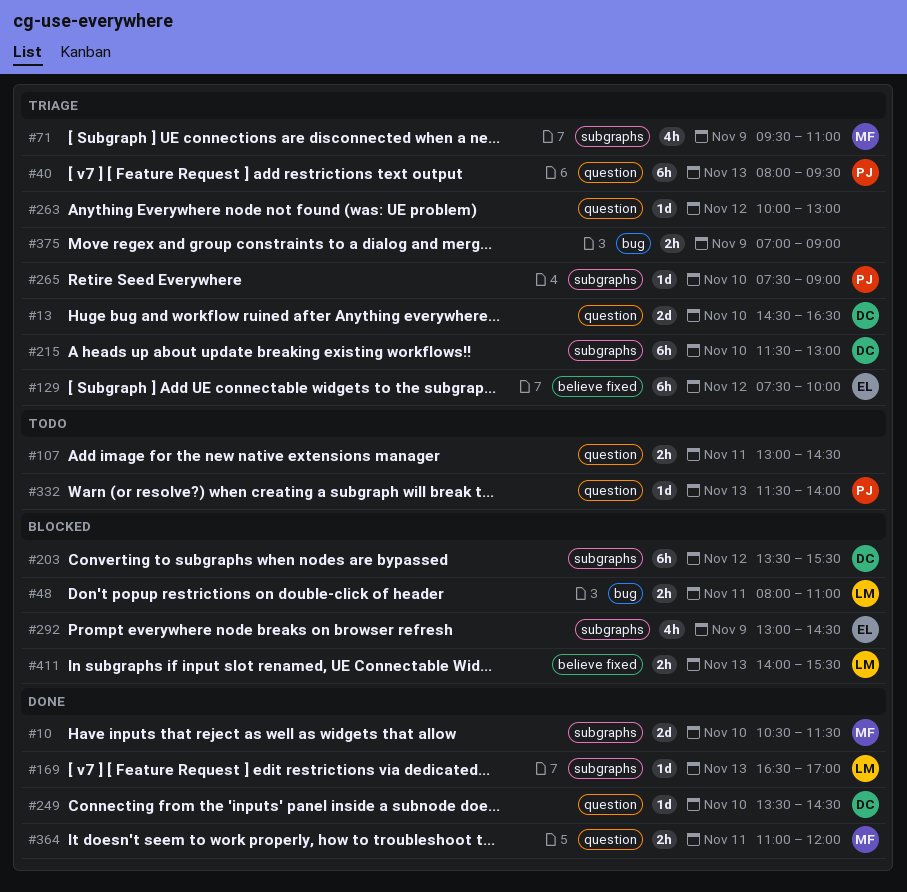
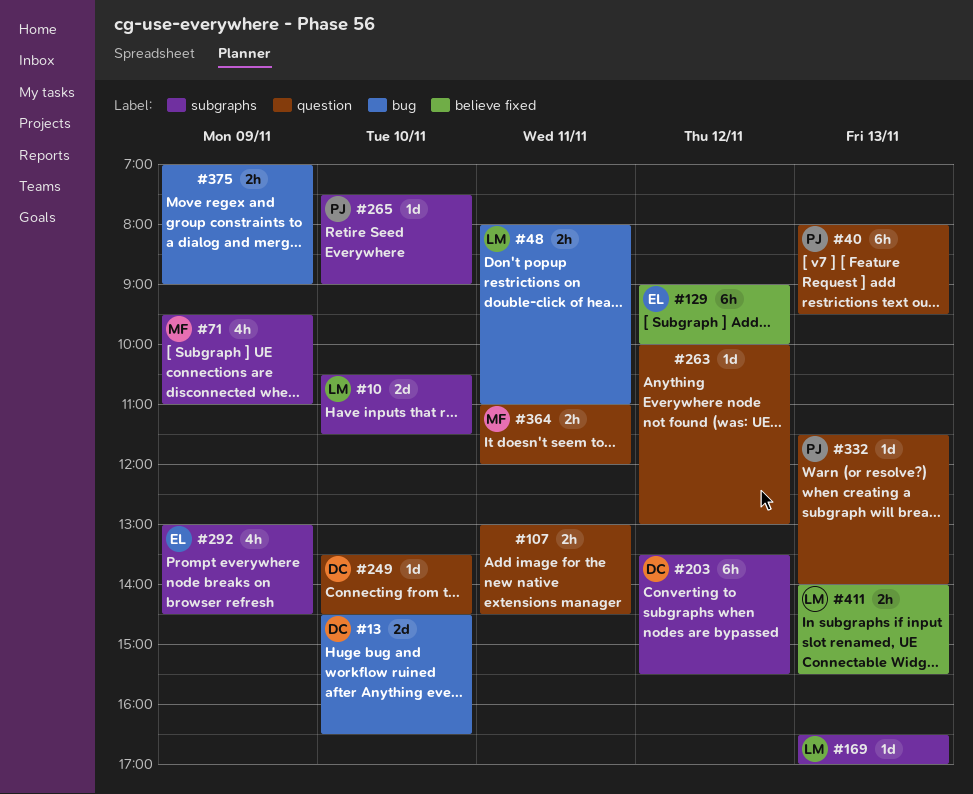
#10, owner: MF -> LM
#13, label: question -> bug
#129, begins: 07:30 -> 09:00
#215: present -> none

